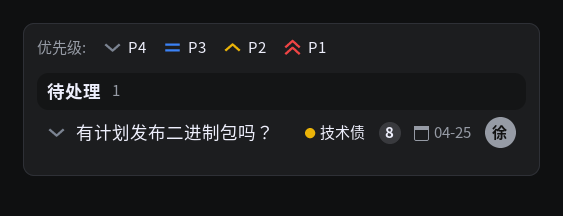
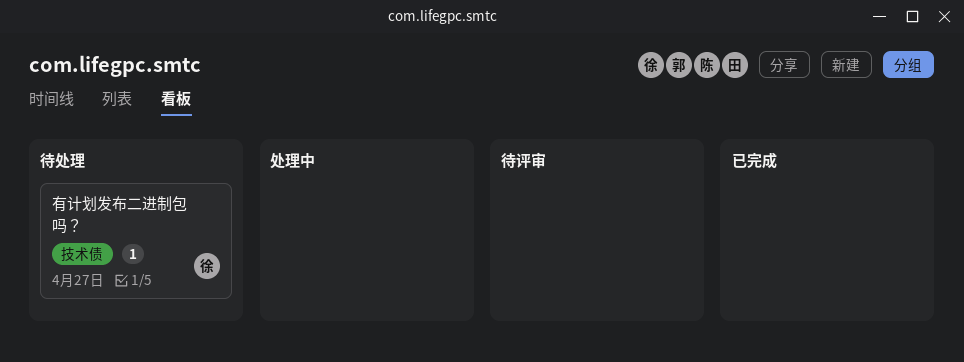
有计划发布二进制包吗？, estimate: 8 -> 1
有计划发布二进制包吗？, due: Apr 25 -> Apr 27

